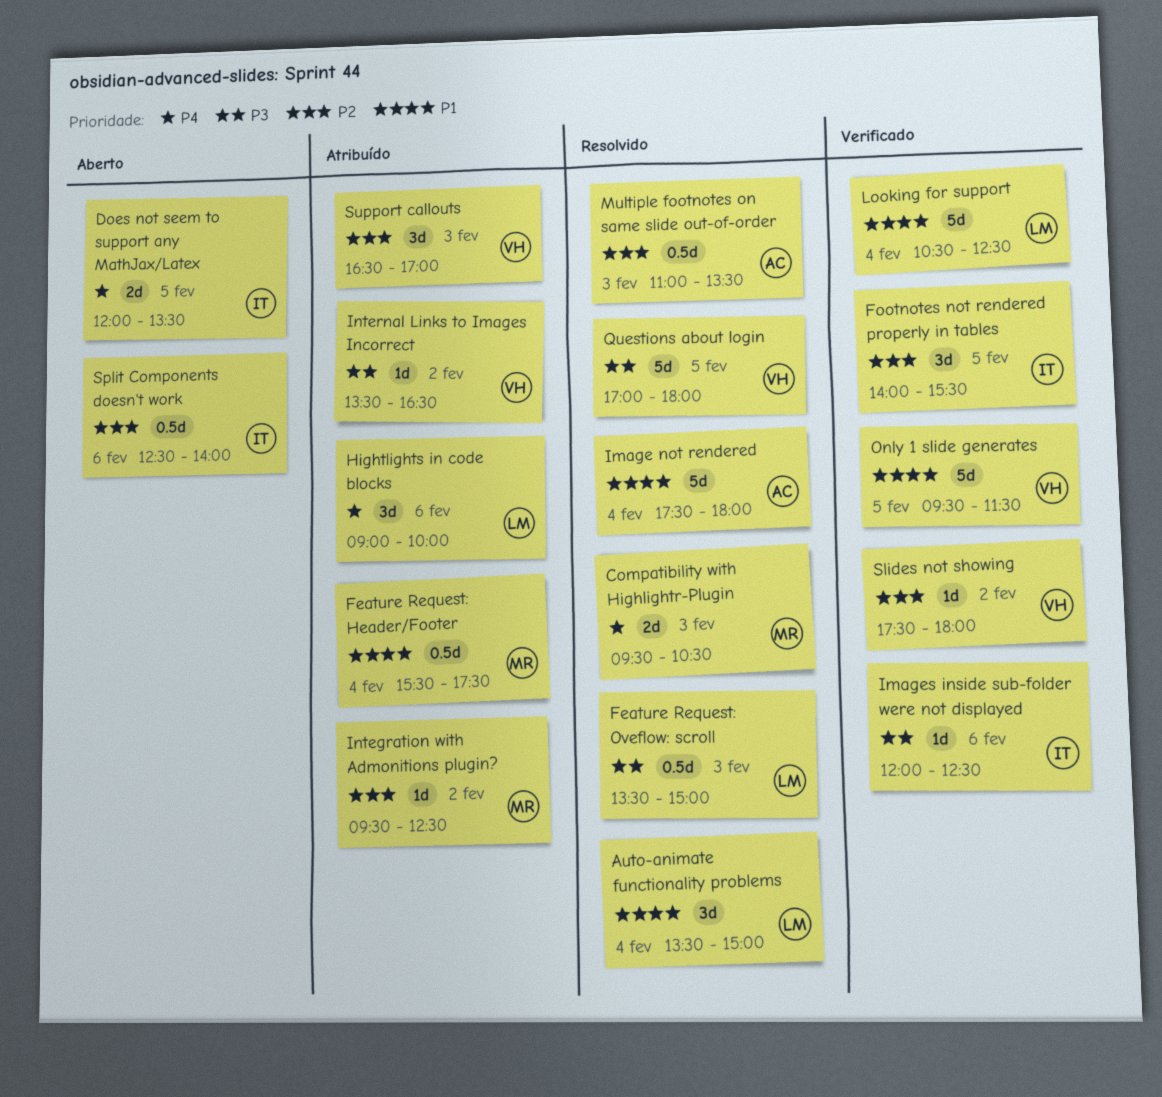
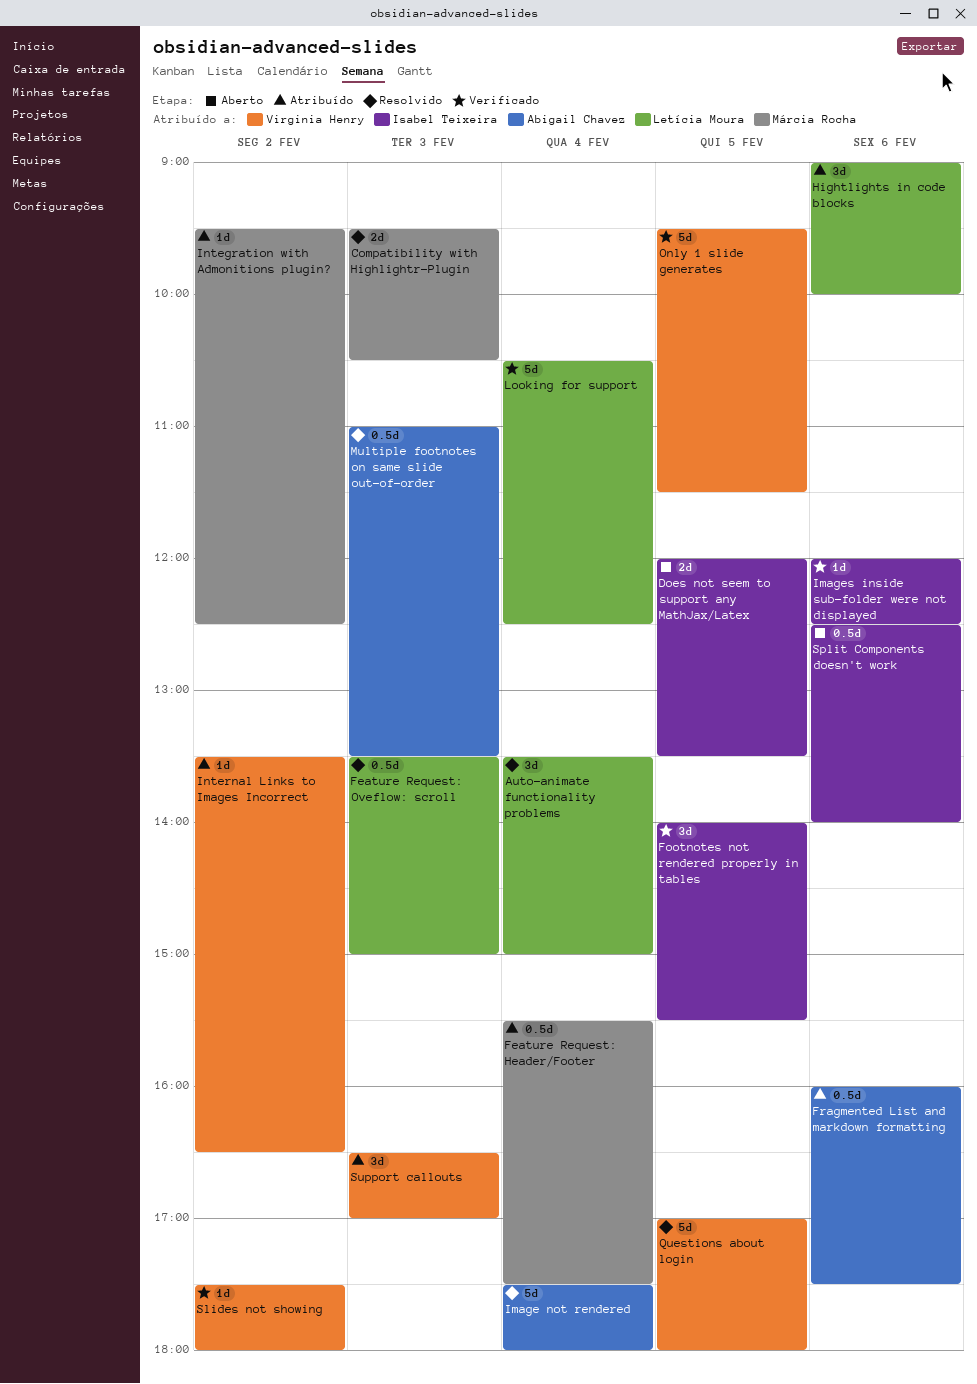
Fragmented List and markdown formatting: none -> present

